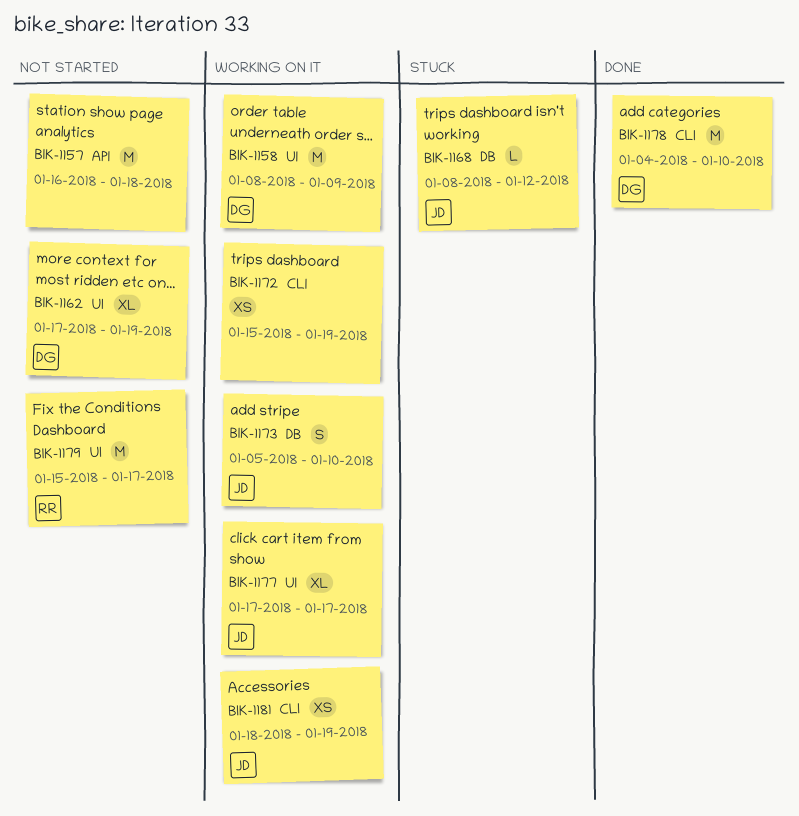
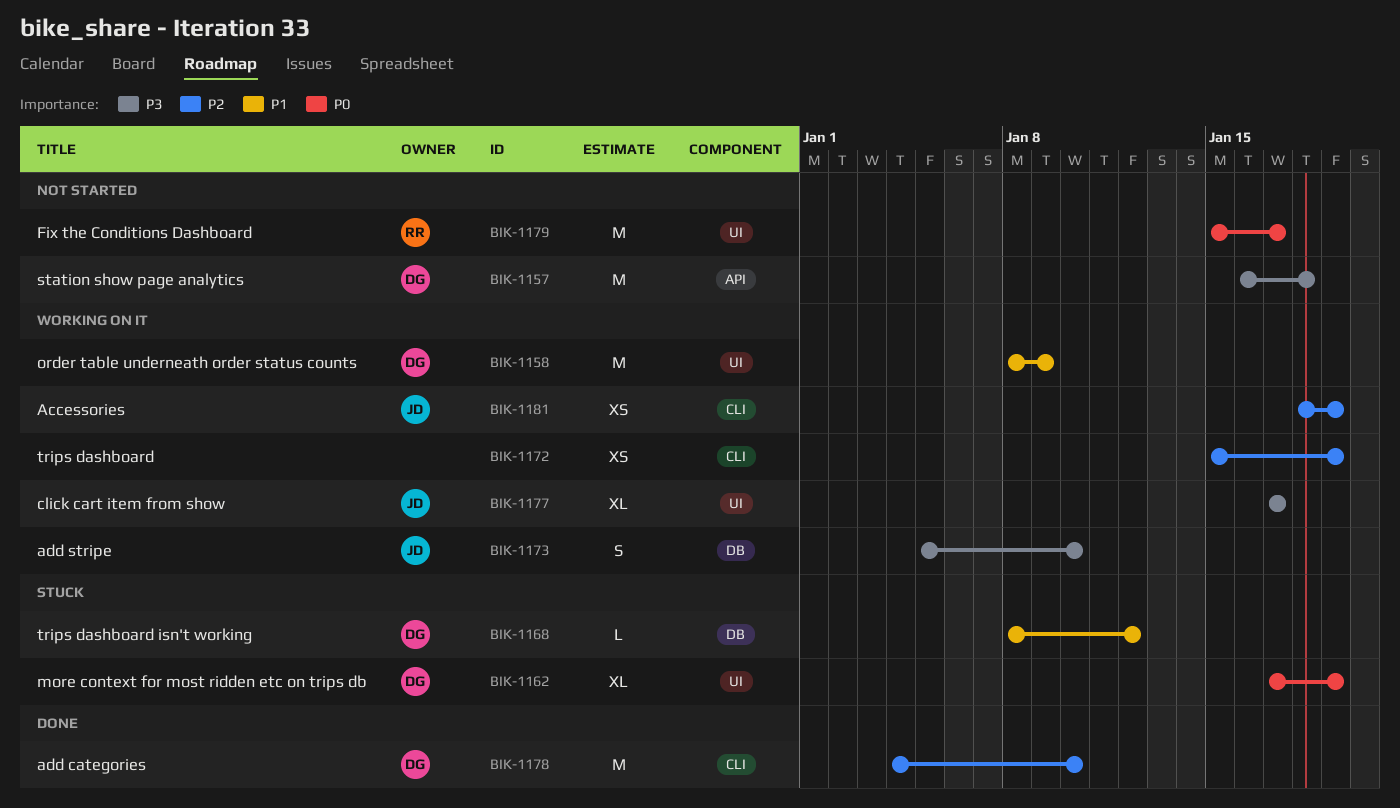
BIK-1157, owner: none -> DG
BIK-1162, status: Not started -> Stuck
BIK-1168, owner: JD -> DG

